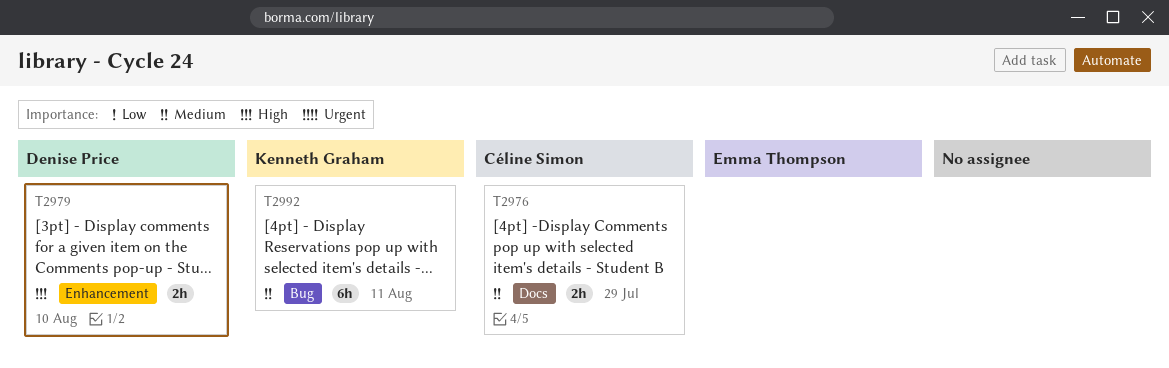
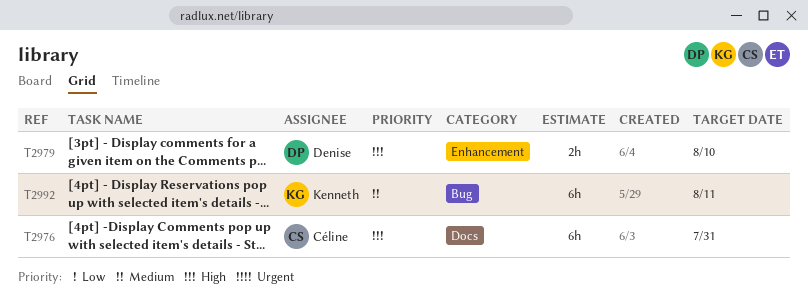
T2976, priority: Medium -> High
T2976, estimate: 2h -> 6h
T2976, due: Jul 29 -> Jul 31

